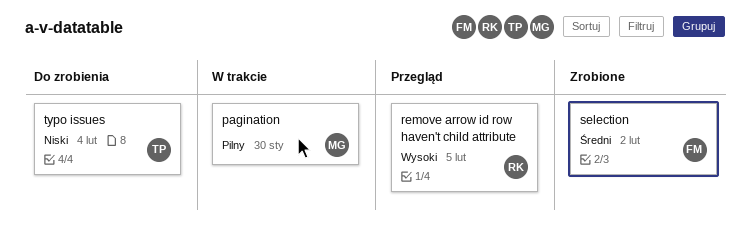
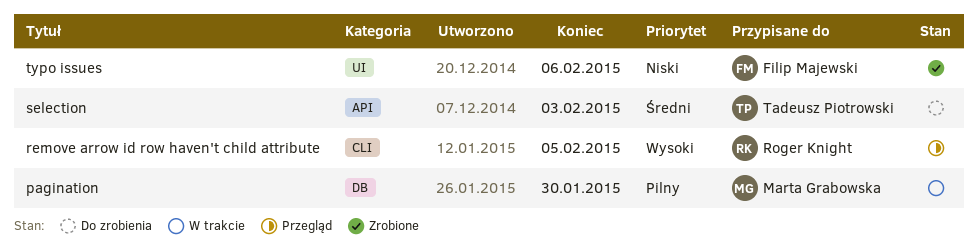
selection, status: Zrobione -> Do zrobienia
selection, owner: Filip Majewski -> Tadeusz Piotrowski
selection, due: Feb 2 -> Feb 3
typo issues, status: Do zrobienia -> Zrobione
typo issues, owner: Tadeusz Piotrowski -> Filip Majewski
typo issues, due: Feb 4 -> Feb 6

